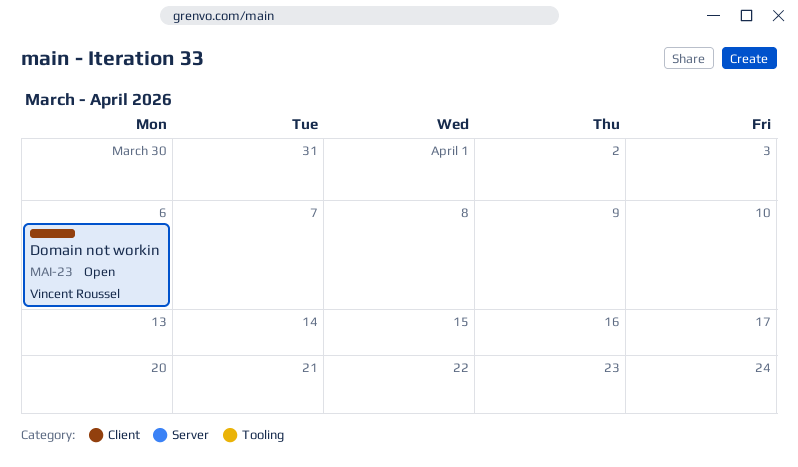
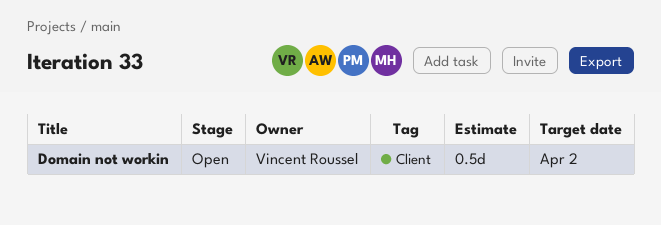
Domain not workin, due: Apr 6 -> Apr 2

